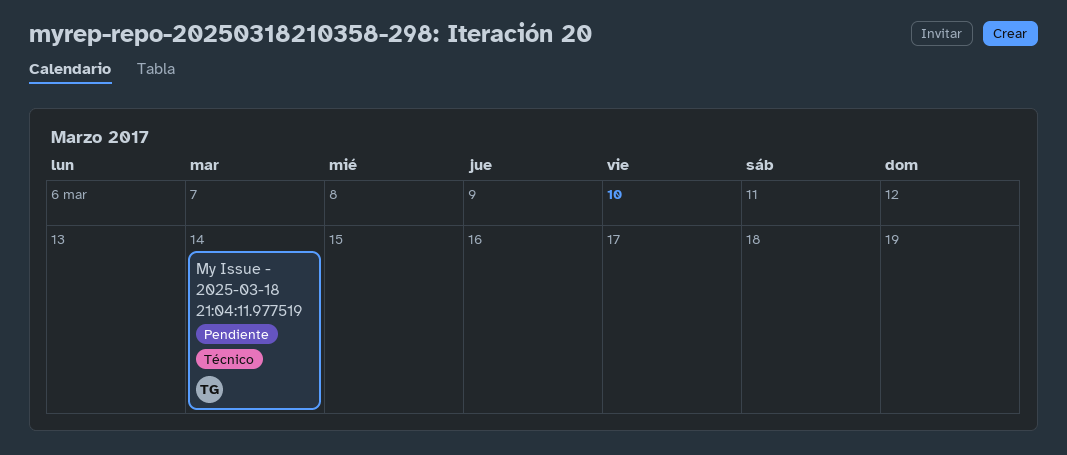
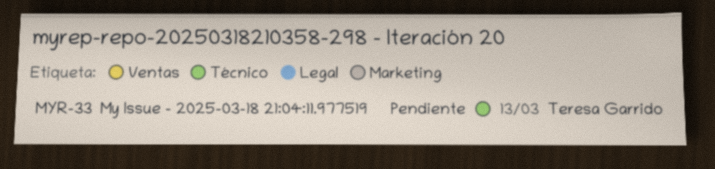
My Issue - 2025-03-18 21:04:11.977519, due: Mar 14 -> Mar 13

